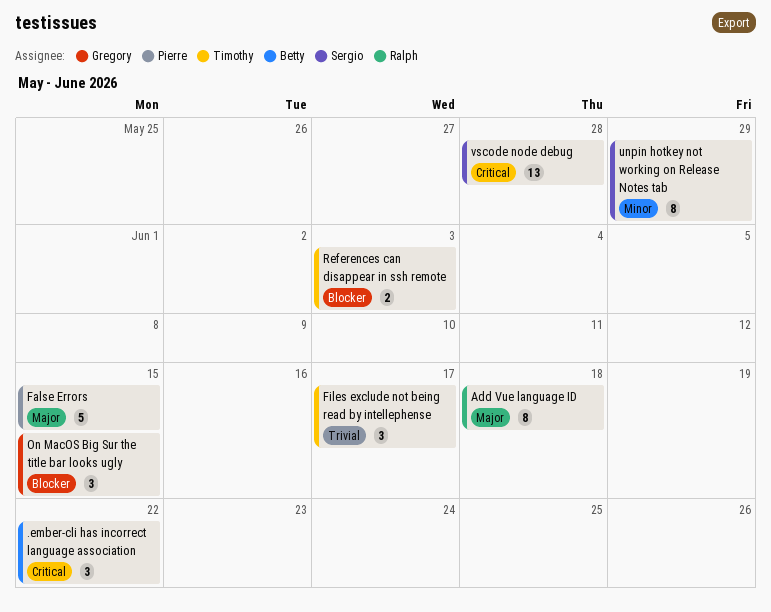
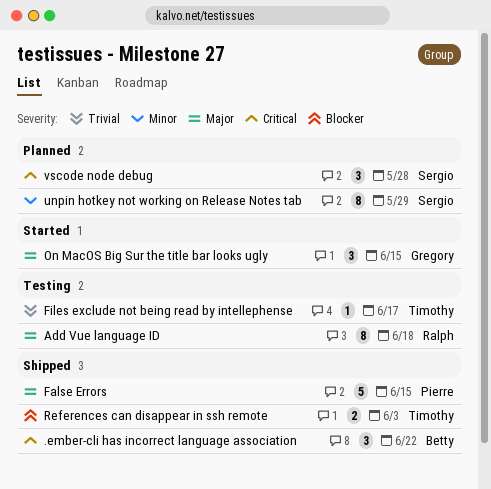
Files exclude not being read by intellephense, estimate: 3 -> 1
On MacOS Big Sur the title bar looks ugly, priority: Blocker -> Major
vscode node debug, estimate: 13 -> 3

